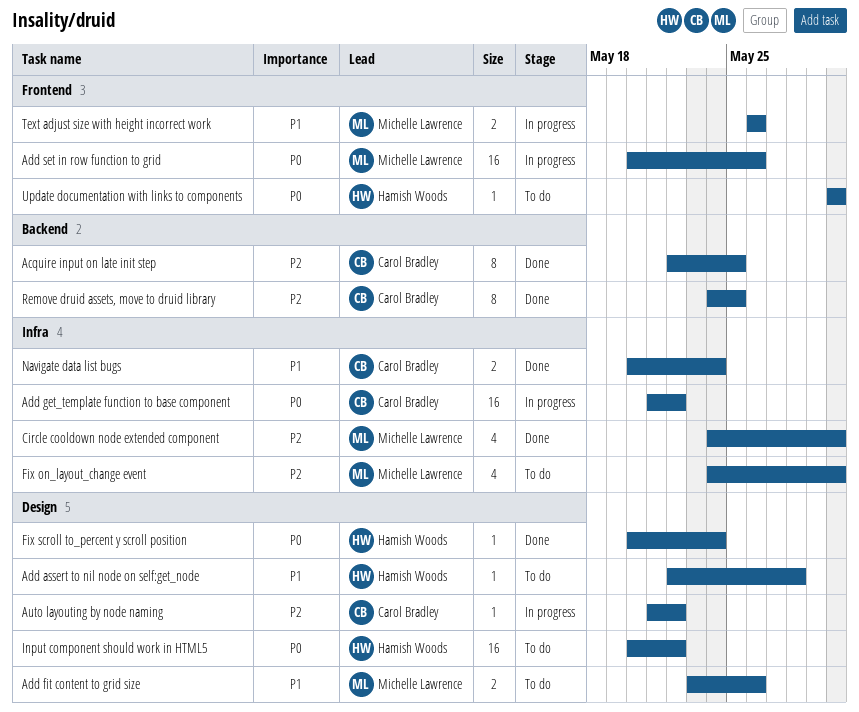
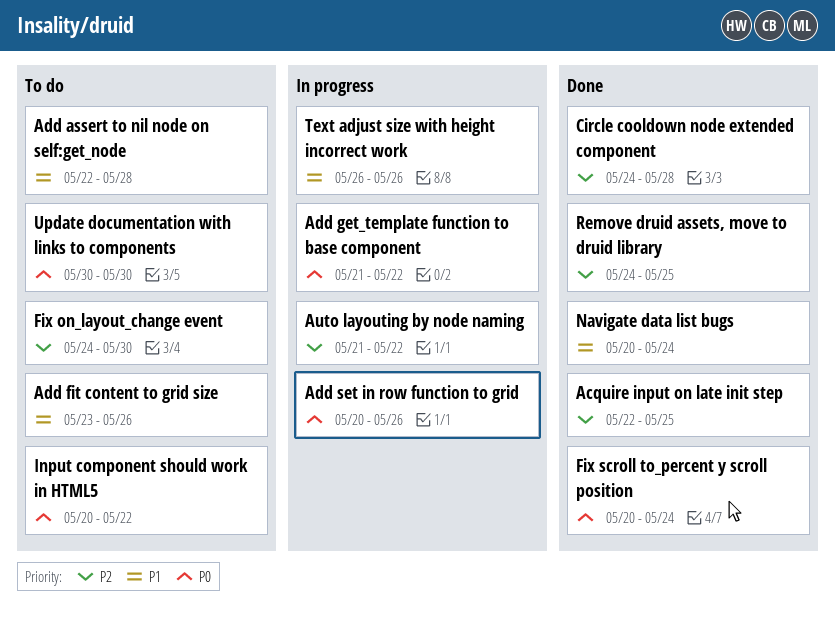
Circle cooldown node extended component, due: May 30 -> May 28

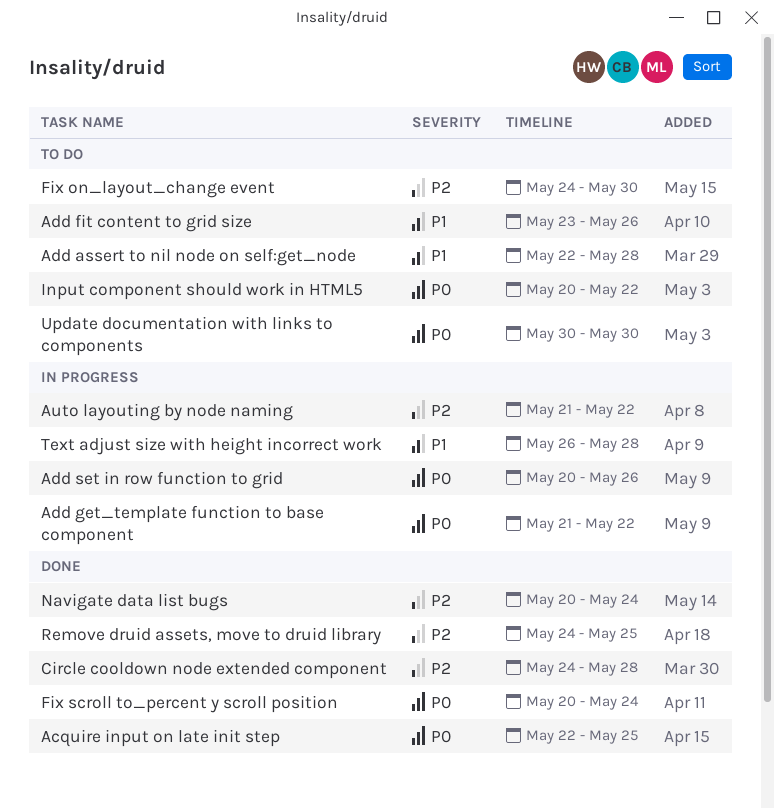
Acquire input on late init step, priority: P2 -> P0
Navigate data list bugs, priority: P1 -> P2
Text adjust size with height incorrect work, due: May 26 -> May 28

